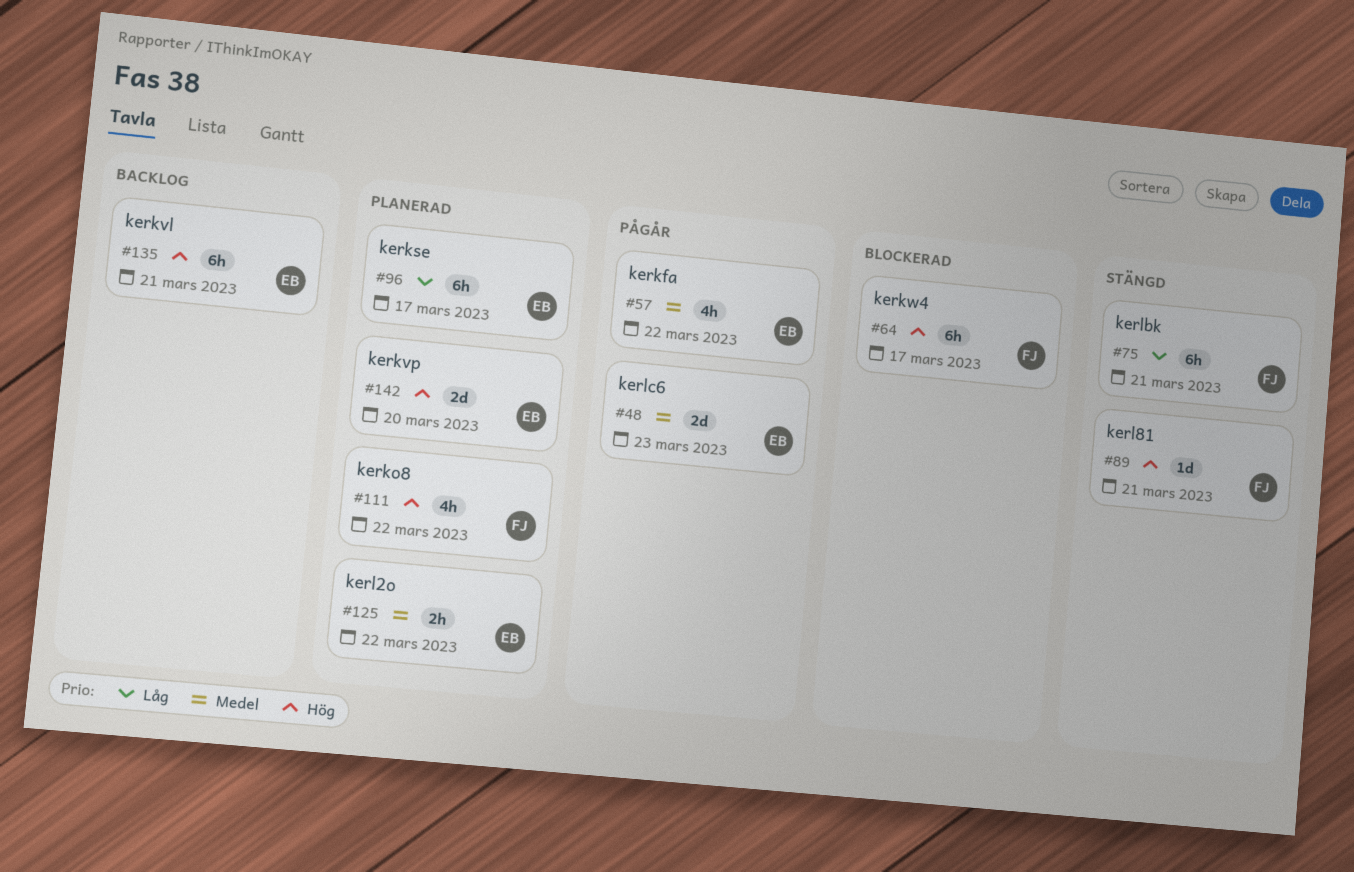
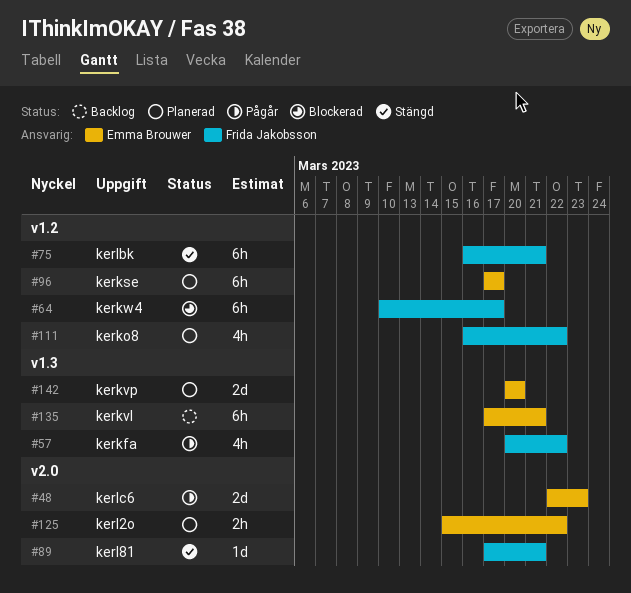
#57, owner: Emma Brouwer -> Frida Jakobsson

